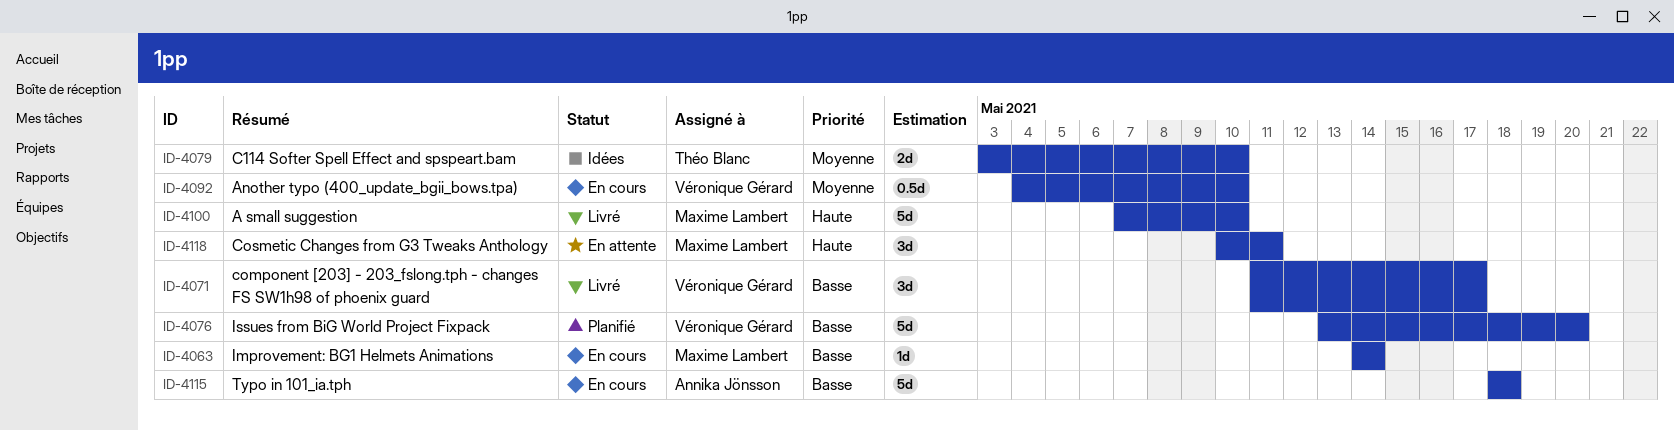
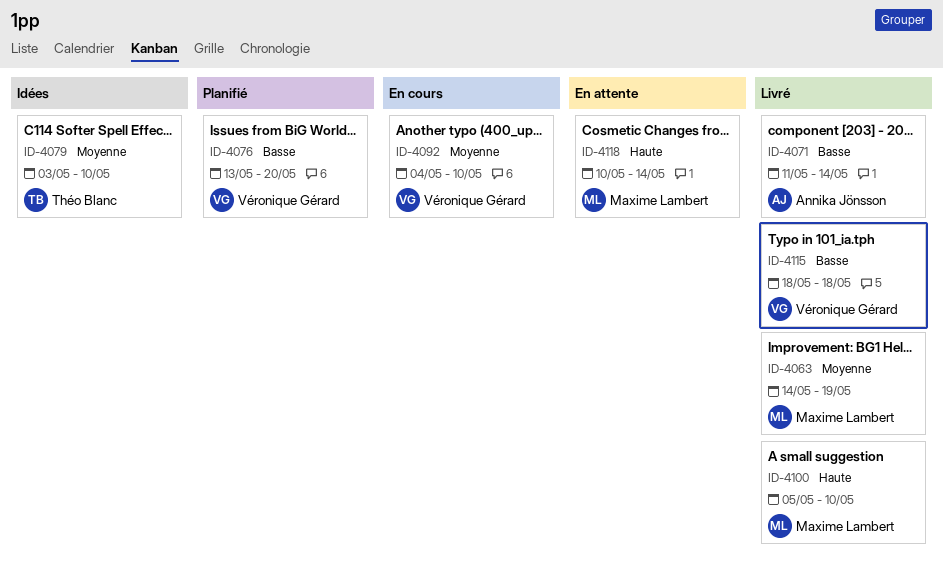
ID-4063, status: En cours -> Livré
ID-4063, priority: Basse -> Moyenne
ID-4063, due: May 14 -> May 19
ID-4071, owner: Véronique Gérard -> Annika Jönsson
ID-4071, due: May 17 -> May 14
ID-4100, start: May 7 -> May 5
ID-4115, status: En cours -> Livré
ID-4115, owner: Annika Jönsson -> Véronique Gérard
ID-4118, due: May 11 -> May 14

